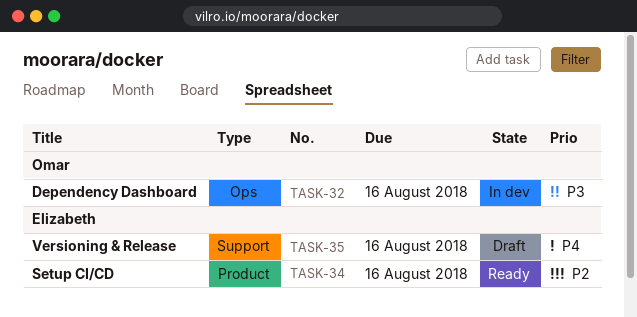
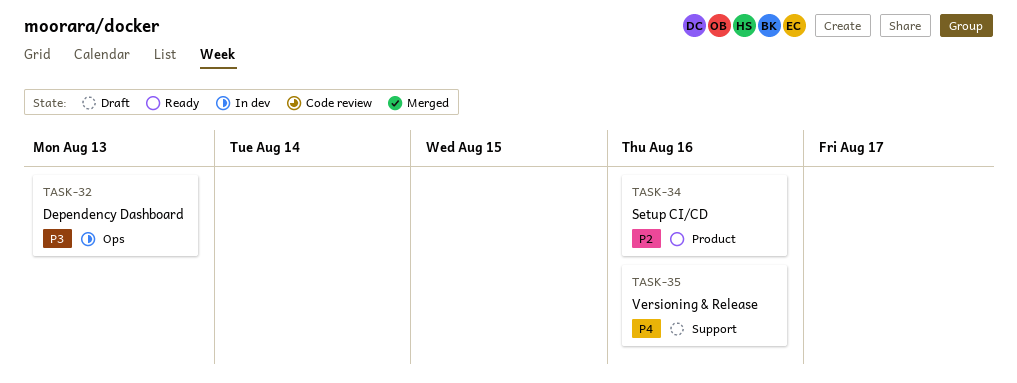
TASK-32, due: Aug 16 -> Aug 13

